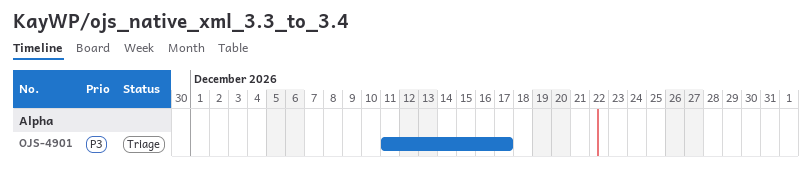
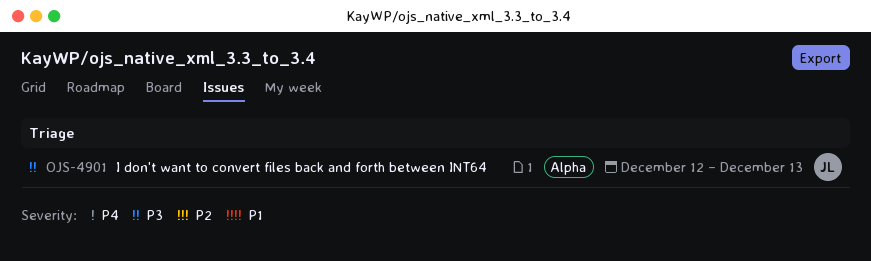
OJS-4901, start: Dec 11 -> Dec 12
OJS-4901, due: Dec 17 -> Dec 13

